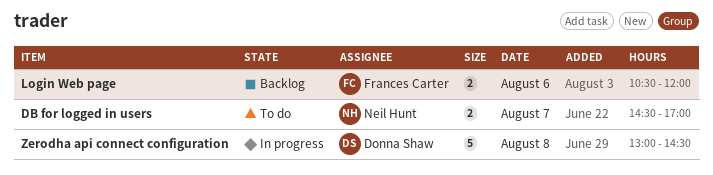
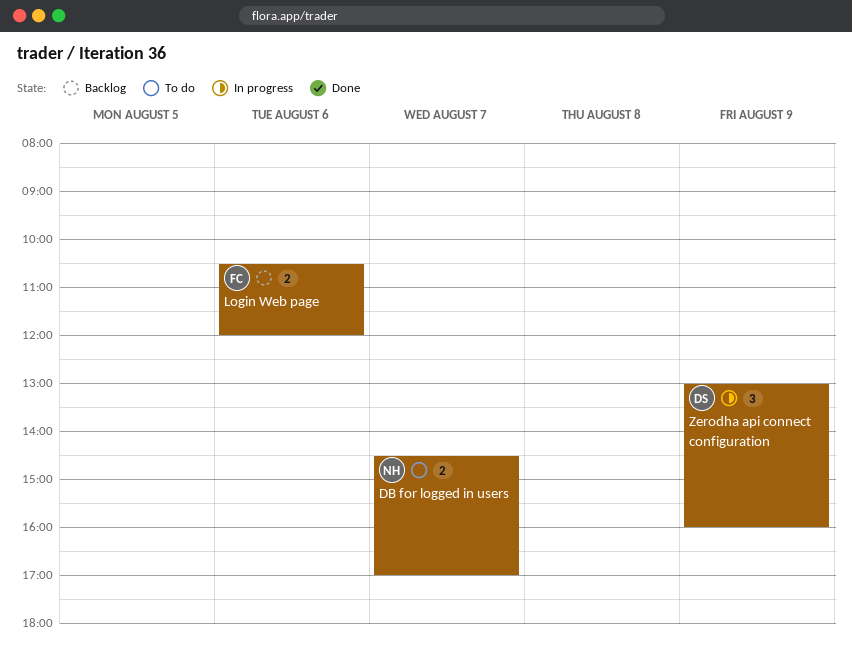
Zerodha api connect configuration, estimate: 5 -> 3
Zerodha api connect configuration, day: Aug 8 -> Aug 9
Zerodha api connect configuration, ends: 14:30 -> 16:00

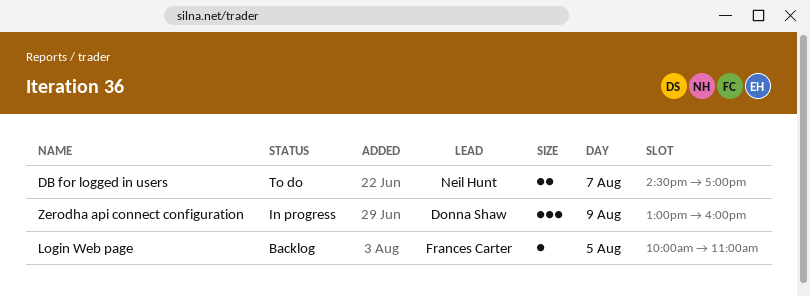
Login Web page, estimate: 2 -> 1
Login Web page, day: Aug 6 -> Aug 5
Login Web page, begins: 10:30 -> 10:00
Login Web page, ends: 12:00 -> 11:00

